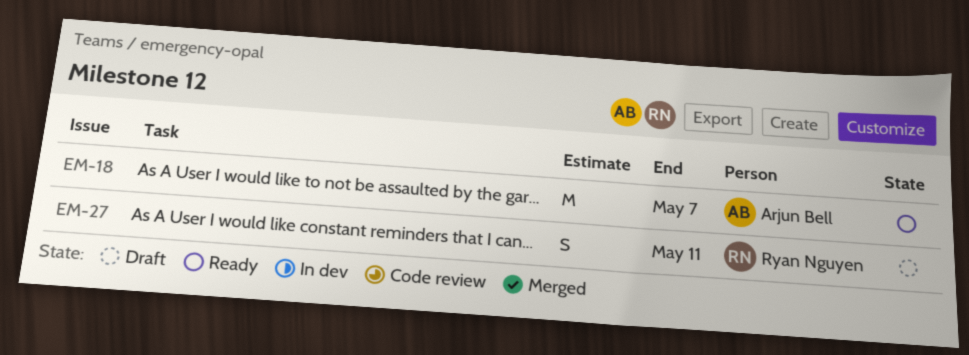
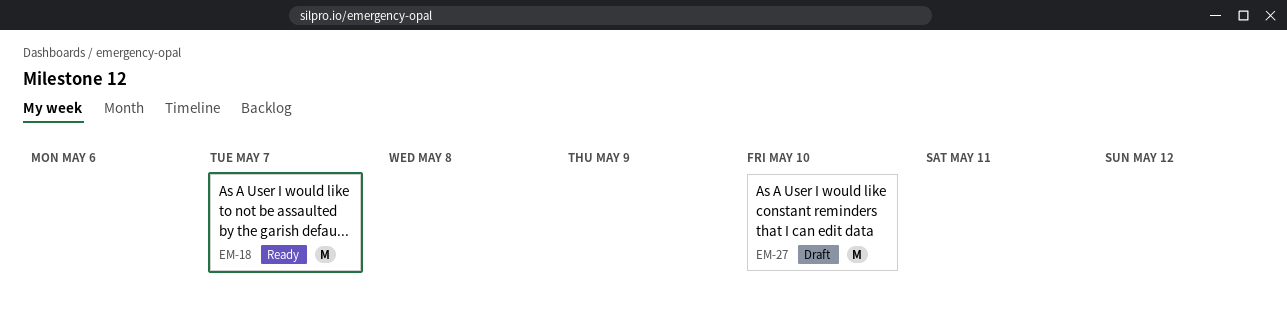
EM-27, estimate: S -> M
EM-27, due: May 11 -> May 10

